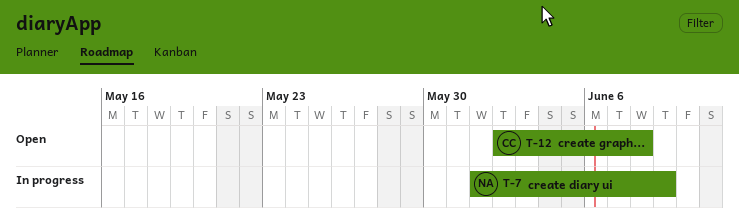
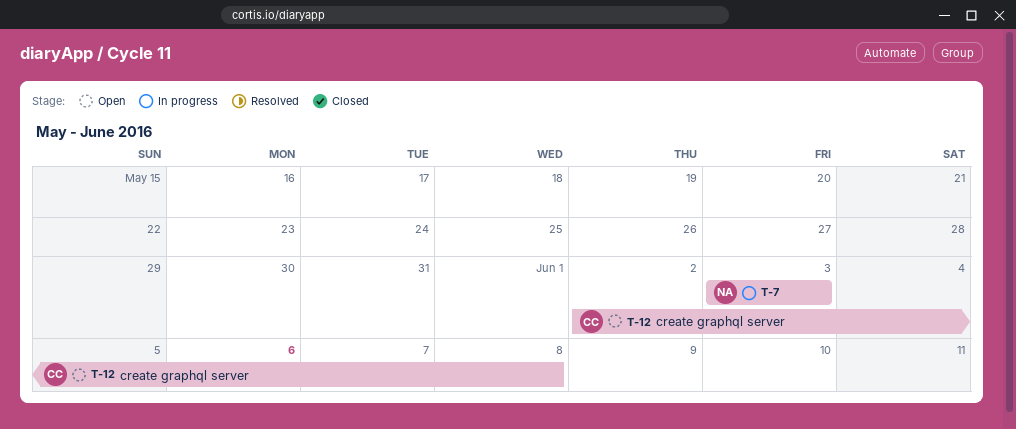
T-7, start: Jun 1 -> Jun 3
T-7, due: Jun 9 -> Jun 3

